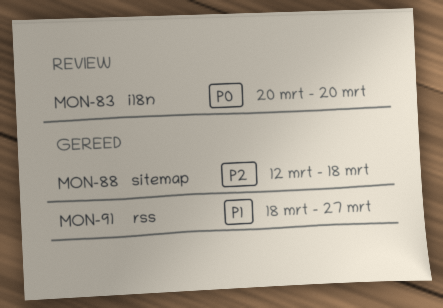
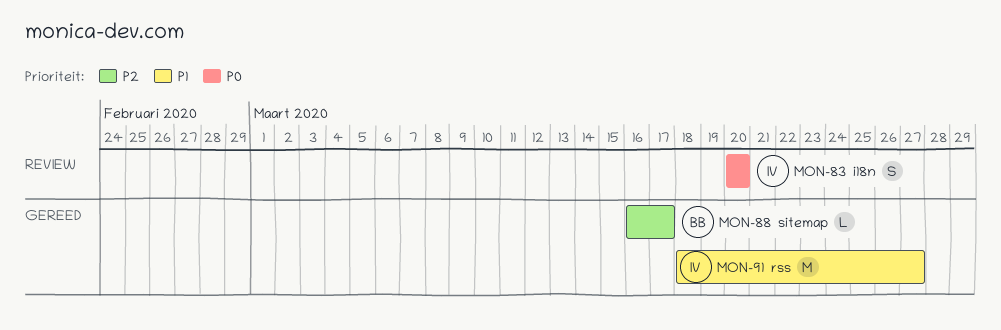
MON-88, start: Mar 12 -> Mar 16
MON-88, due: Mar 18 -> Mar 17

